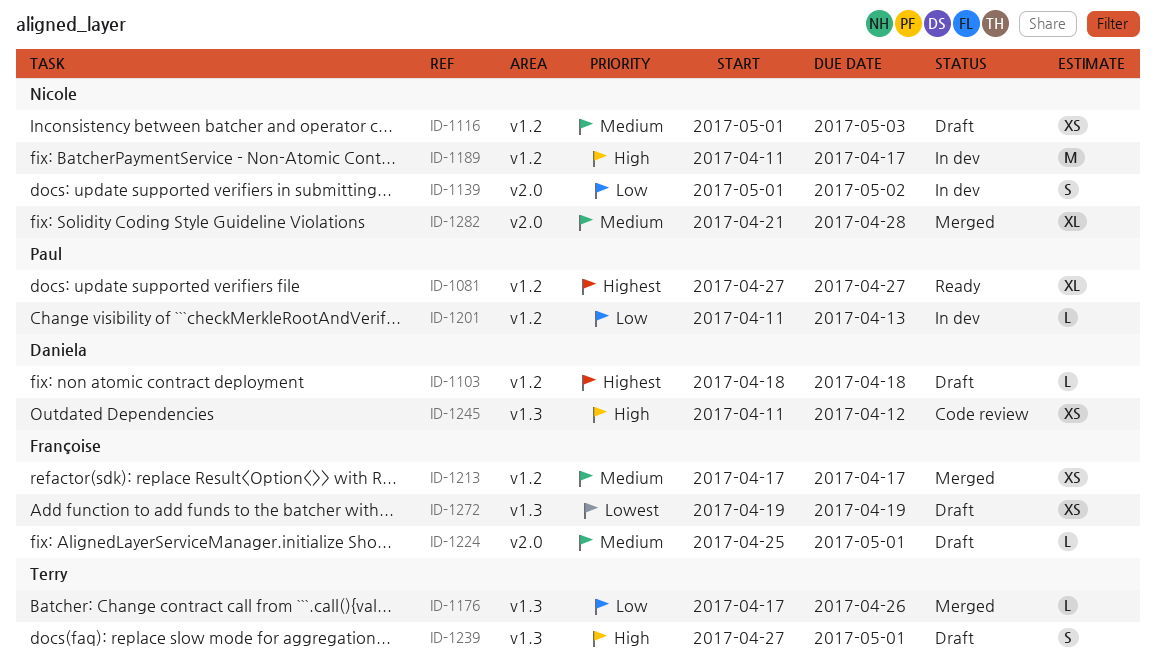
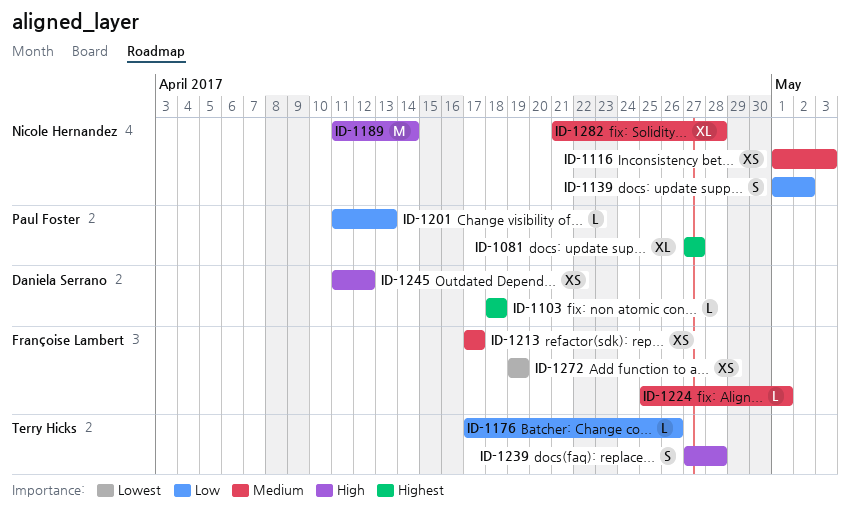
ID-1189, due: Apr 17 -> Apr 14
ID-1239, due: May 1 -> Apr 28

